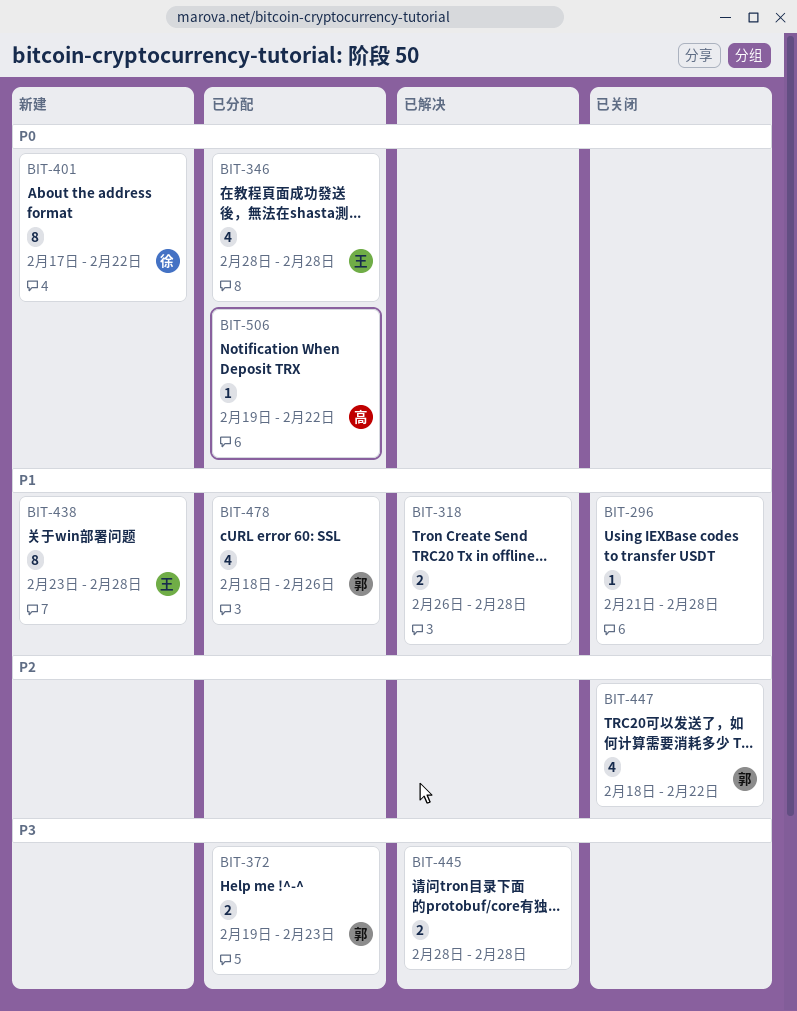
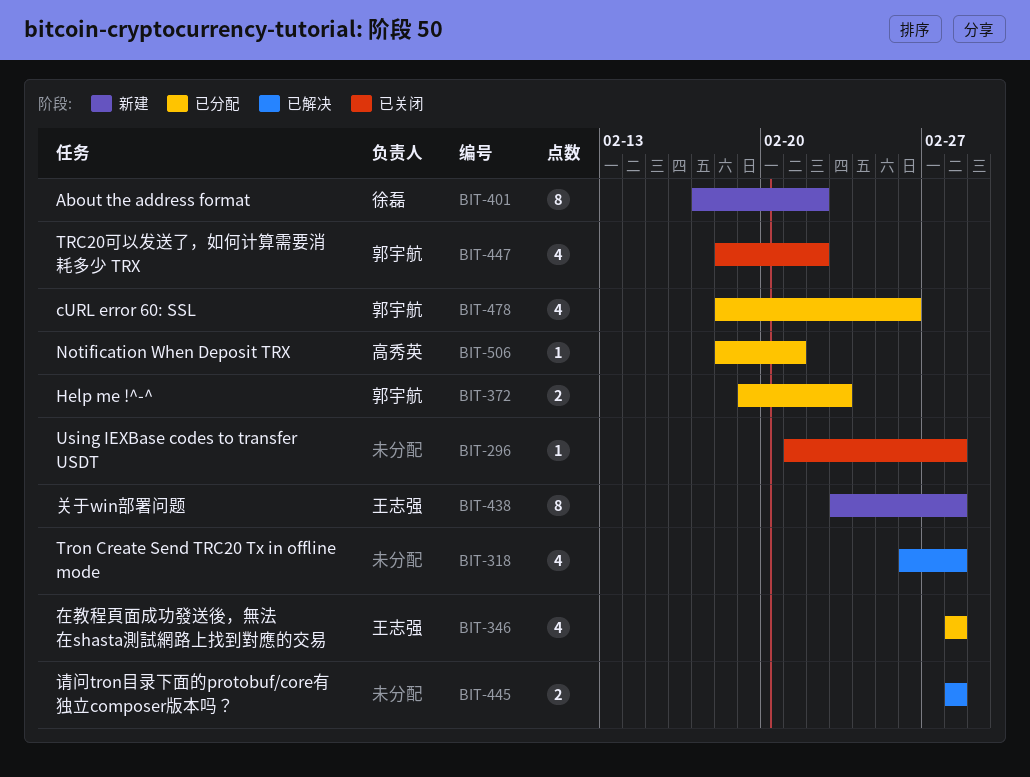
BIT-318, estimate: 2 -> 4
BIT-506, start: Feb 19 -> Feb 18
BIT-506, due: Feb 22 -> Feb 21

